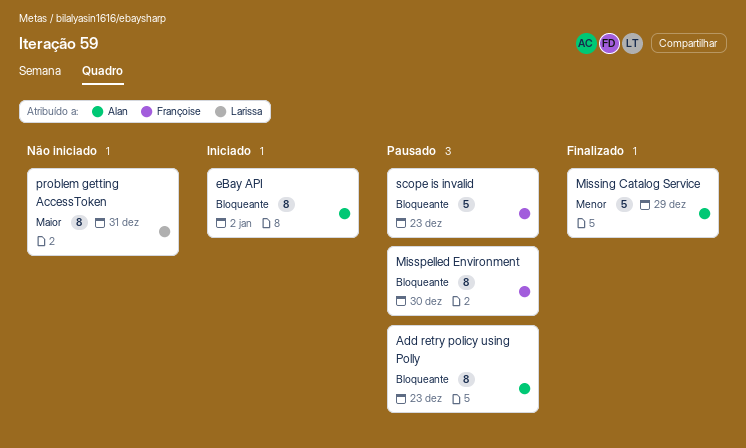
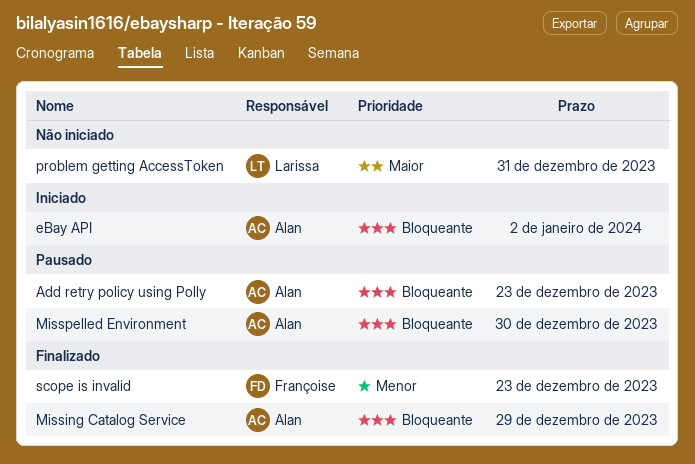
Missing Catalog Service, priority: Menor -> Bloqueante
Misspelled Environment, owner: Françoise -> Alan
scope is invalid, status: Pausado -> Finalizado
scope is invalid, priority: Bloqueante -> Menor

